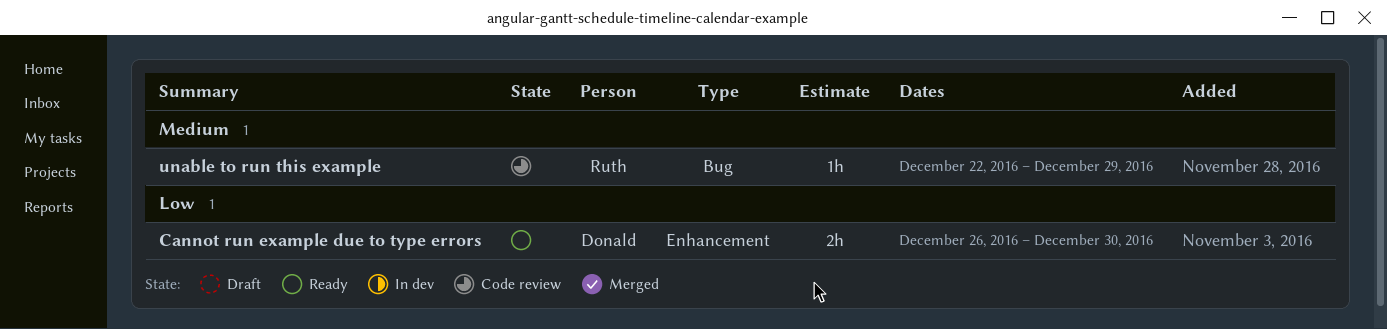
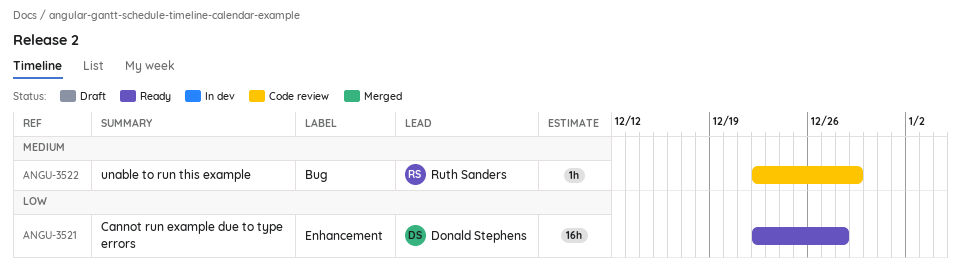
Cannot run example due to type errors, estimate: 2h -> 16h
Cannot run example due to type errors, start: Dec 26 -> Dec 22
Cannot run example due to type errors, due: Dec 30 -> Dec 28

